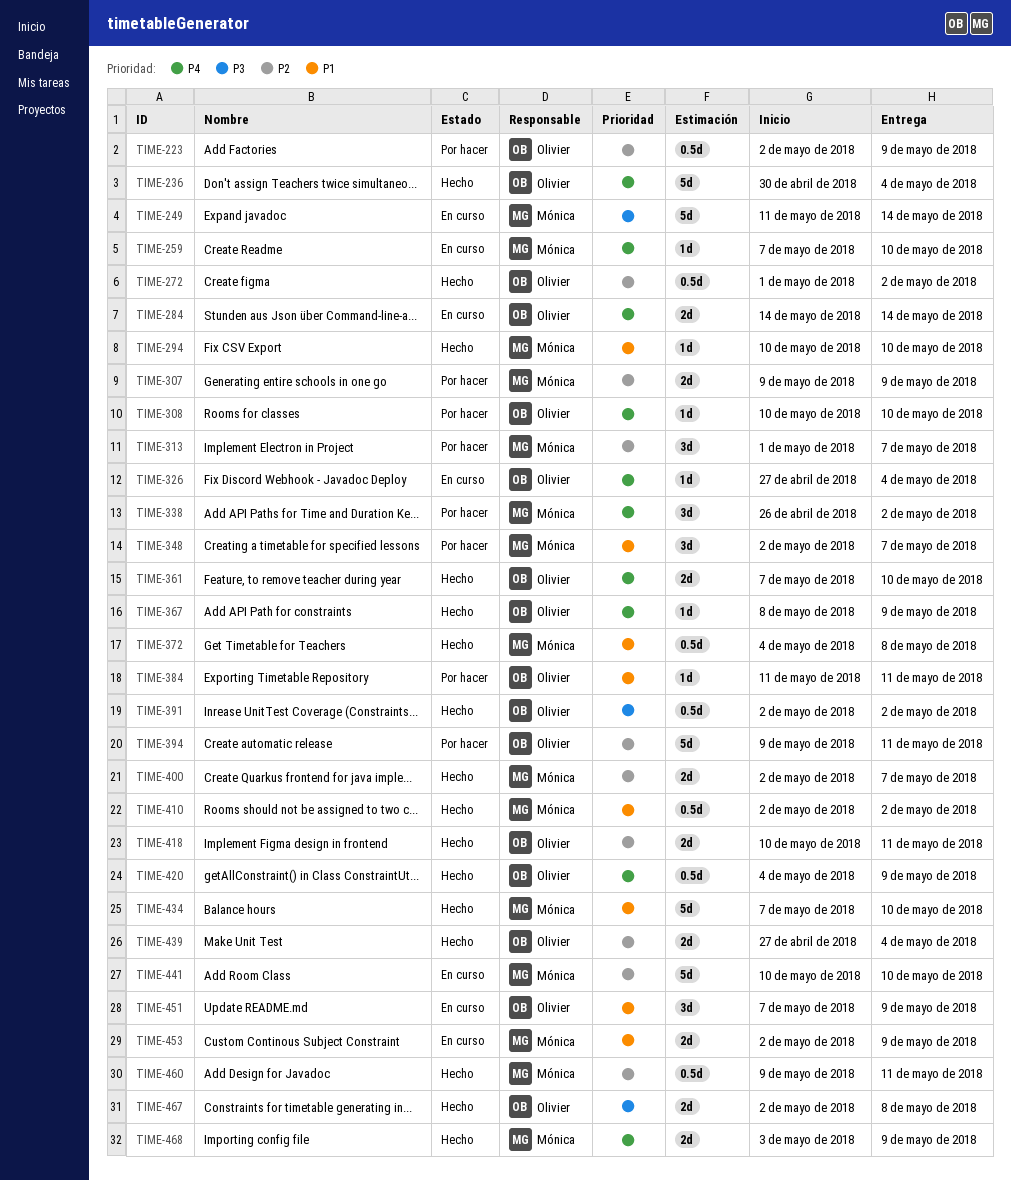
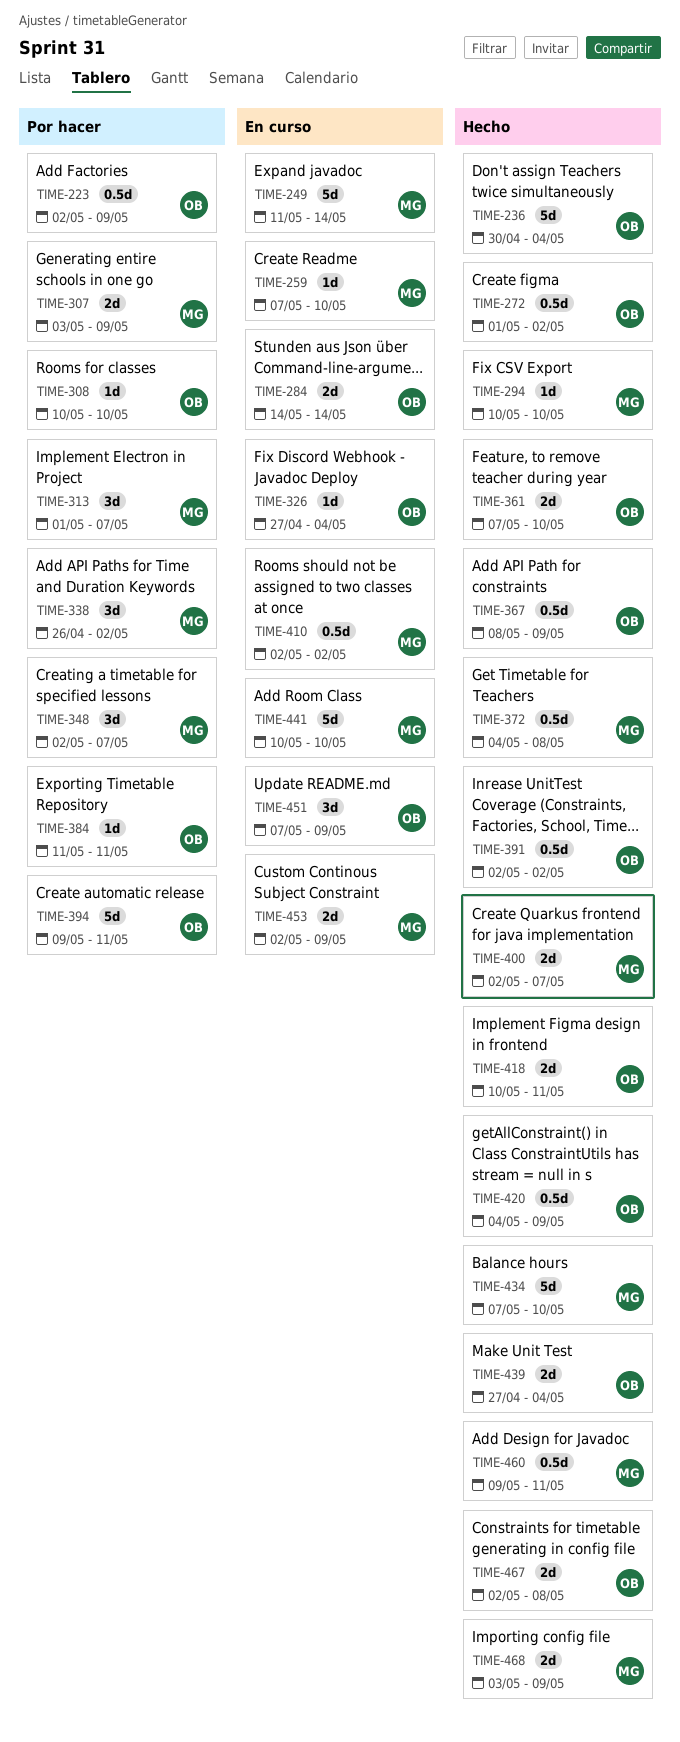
TIME-307, start: May 9 -> May 3
TIME-367, estimate: 1d -> 0.5d
TIME-410, status: Hecho -> En curso

